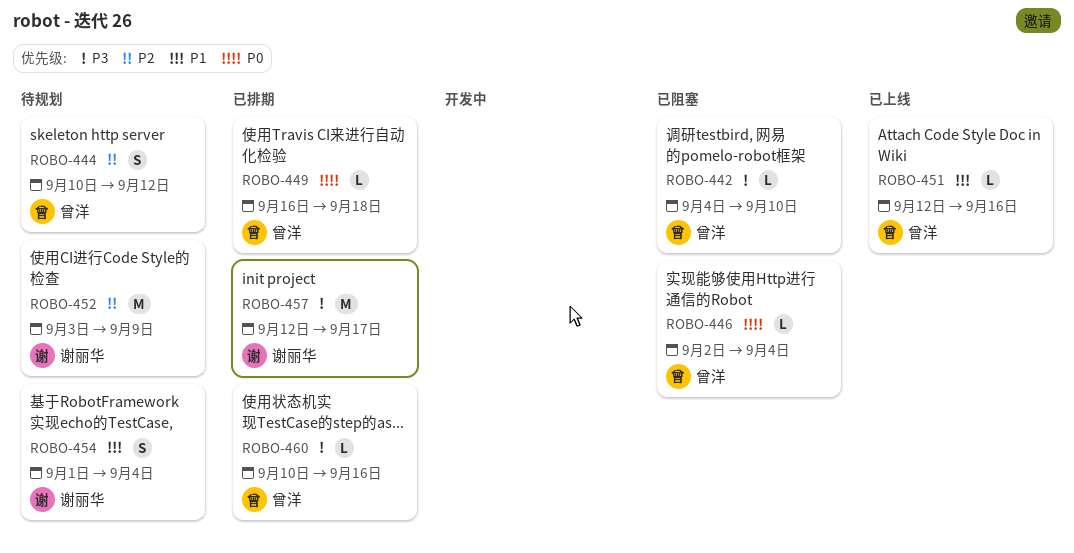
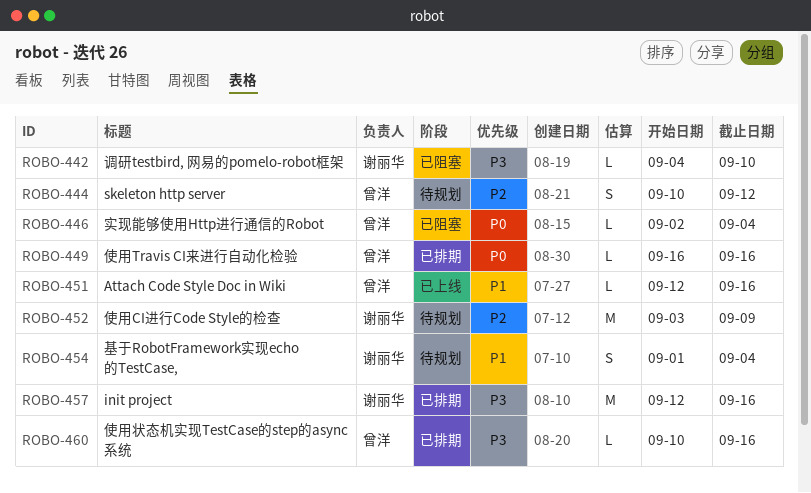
ROBO-442, owner: 曾洋 -> 谢丽华
ROBO-449, due: Sep 18 -> Sep 16
ROBO-457, due: Sep 17 -> Sep 16

